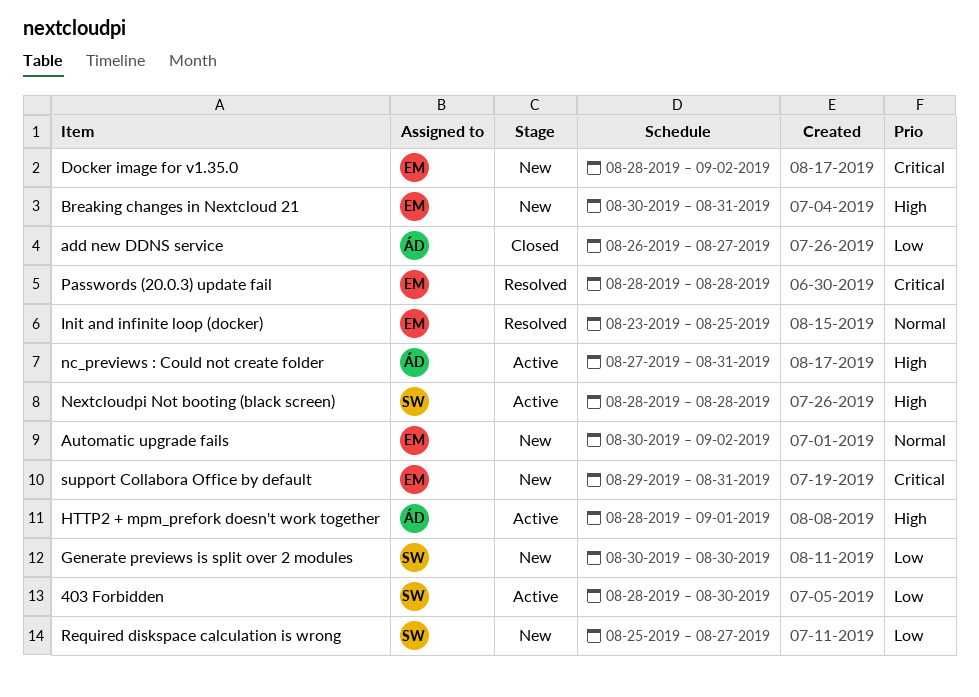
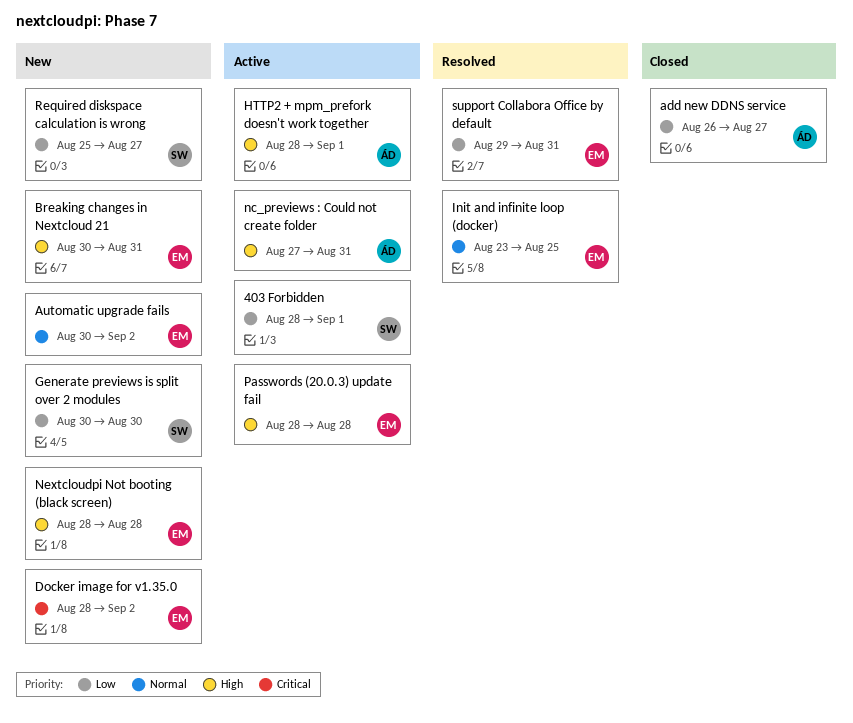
403 Forbidden, due: Aug 30 -> Sep 1
Nextcloudpi Not booting (black screen), status: Active -> New
Nextcloudpi Not booting (black screen), owner: SW -> EM
Passwords (20.0.3) update fail, status: Resolved -> Active
Passwords (20.0.3) update fail, priority: Critical -> High
support Collabora Office by default, status: New -> Resolved
support Collabora Office by default, priority: Critical -> Low

